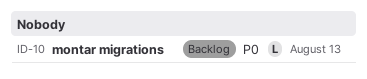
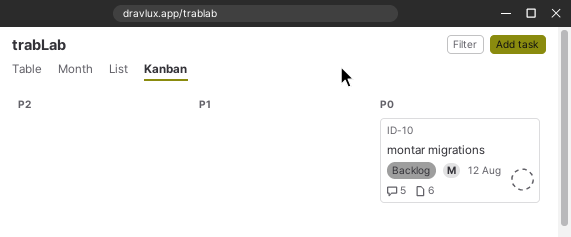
ID-10, estimate: L -> M
ID-10, due: Aug 13 -> Aug 12

